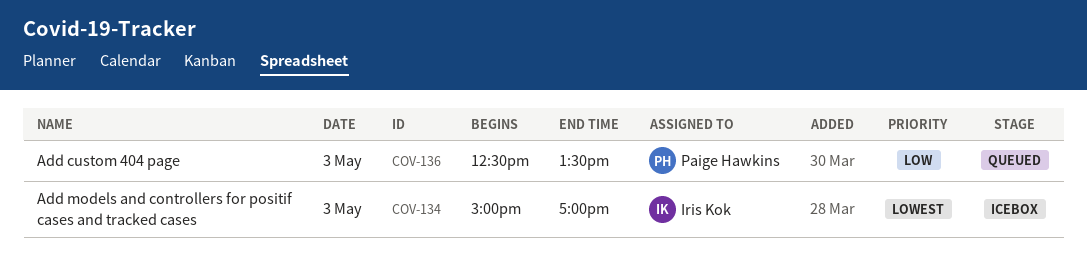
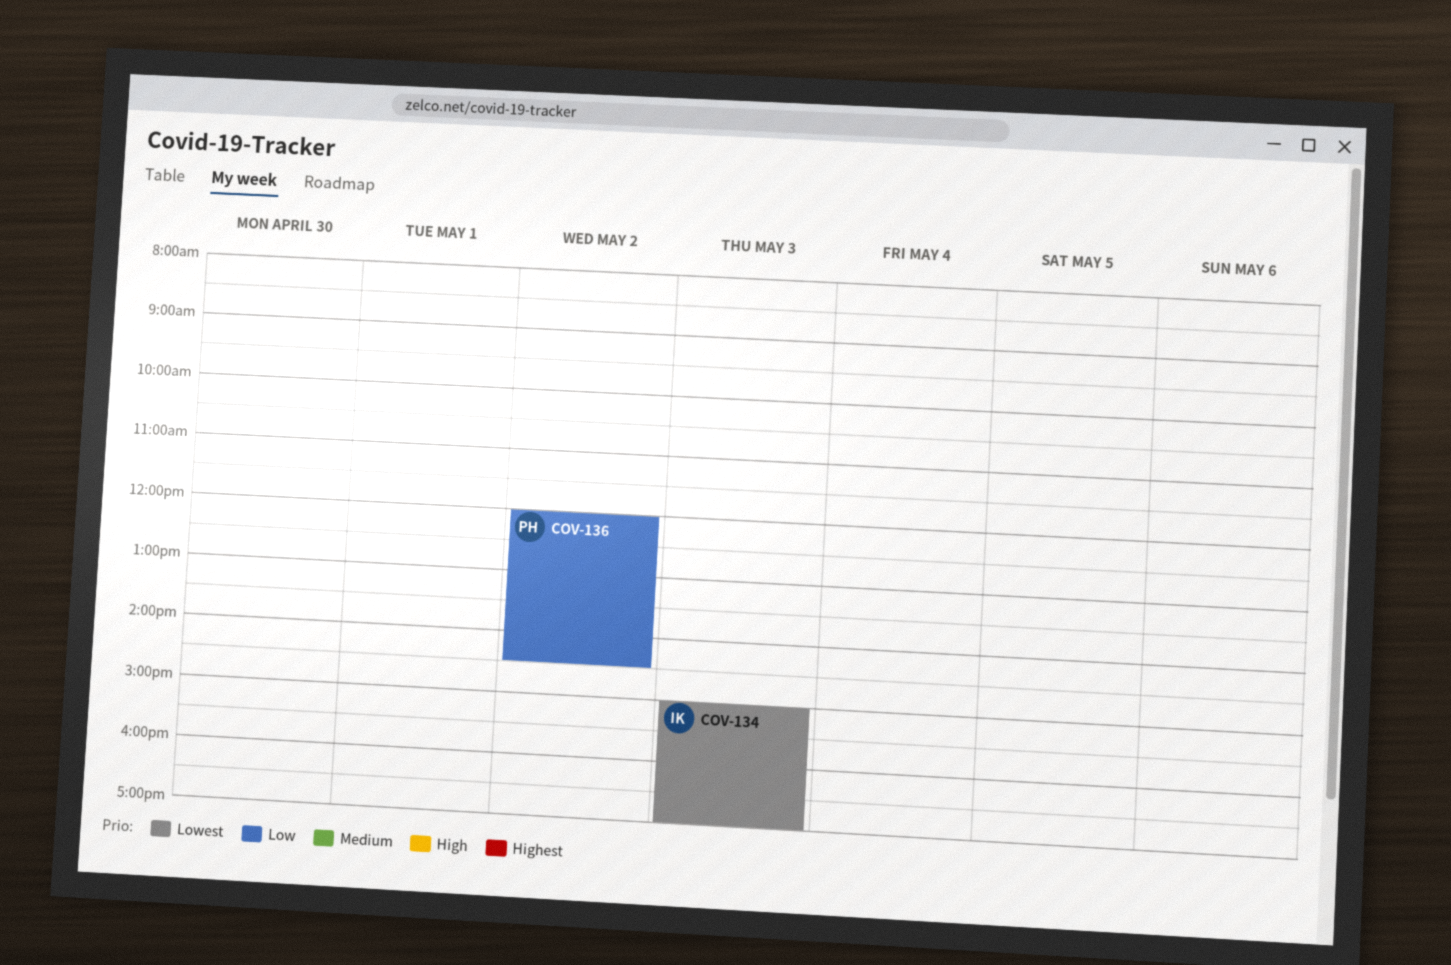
COV-136, day: May 3 -> May 2
COV-136, begins: 12:30 -> 12:00
COV-136, ends: 13:30 -> 14:30

